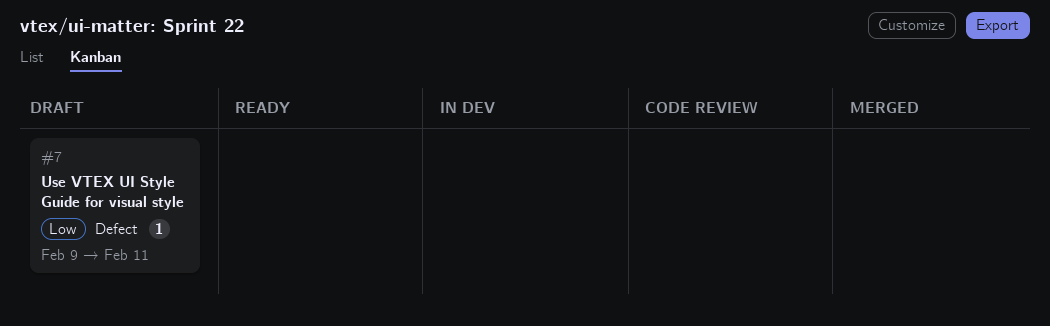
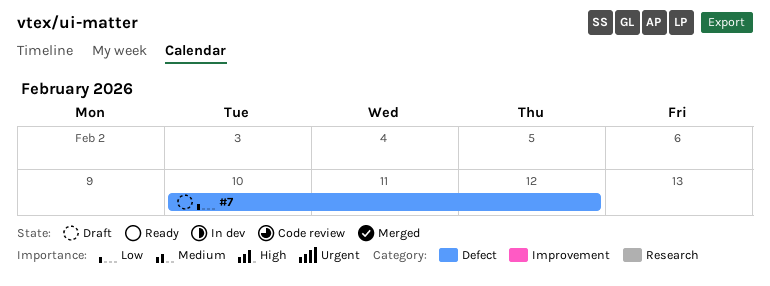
#7, start: Feb 9 -> Feb 10
#7, due: Feb 11 -> Feb 12

